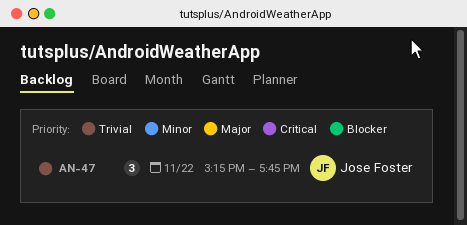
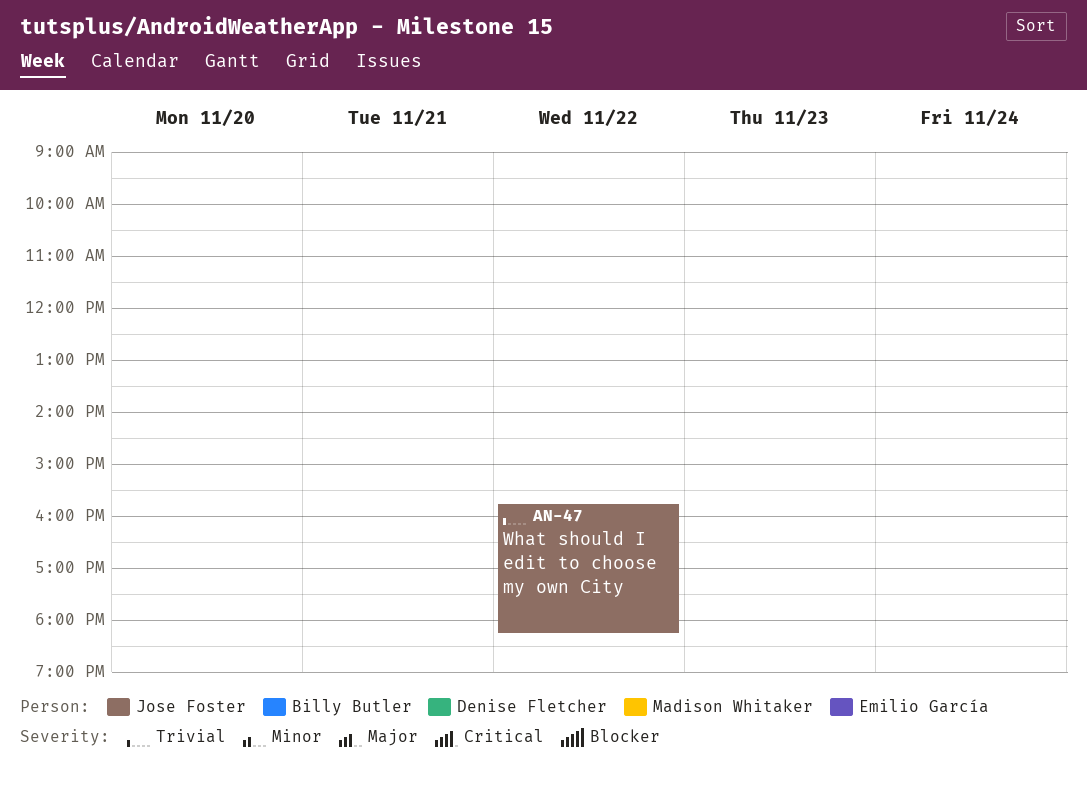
AN-47, begins: 15:15 -> 15:45
AN-47, ends: 17:45 -> 18:15

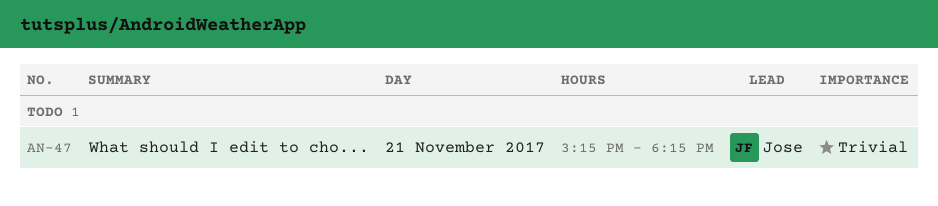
AN-47, day: Nov 22 -> Nov 21
AN-47, begins: 15:45 -> 15:15

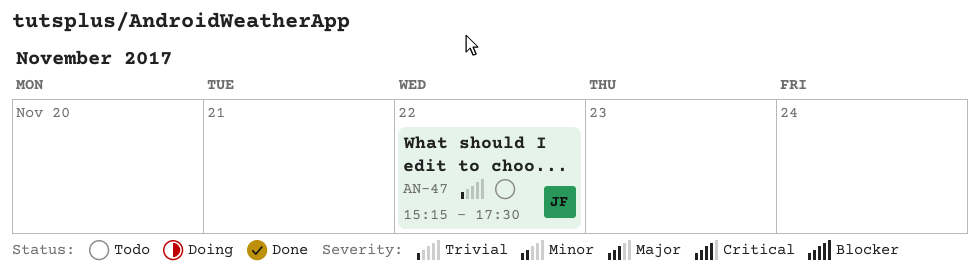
AN-47, day: Nov 21 -> Nov 22
AN-47, ends: 18:15 -> 17:30

